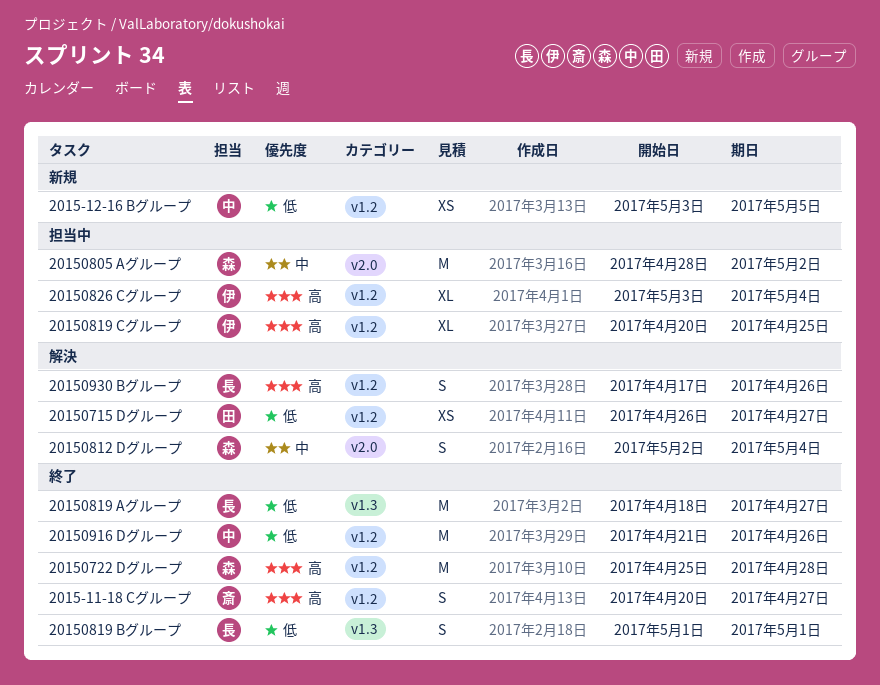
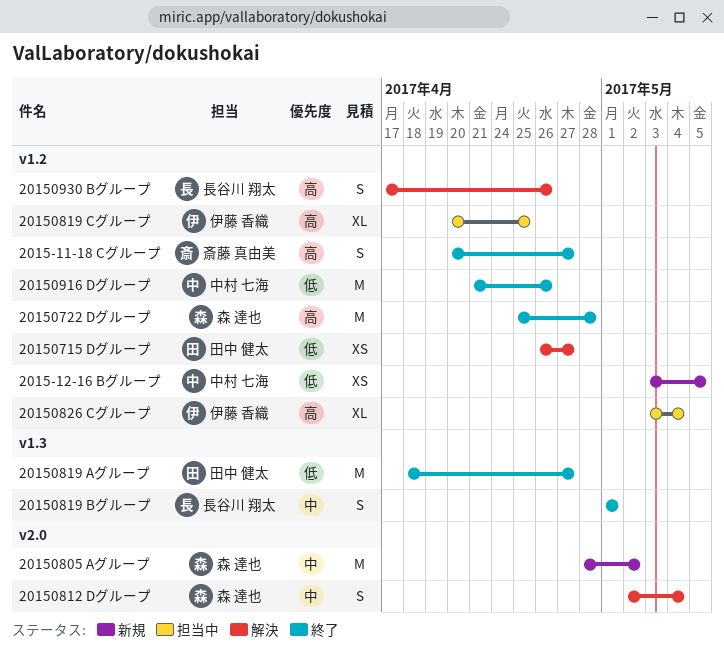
20150805 Aグループ, status: 担当中 -> 新規
20150819 Aグループ, owner: 長谷川 翔太 -> 田中 健太
20150819 Bグループ, priority: 低 -> 中

